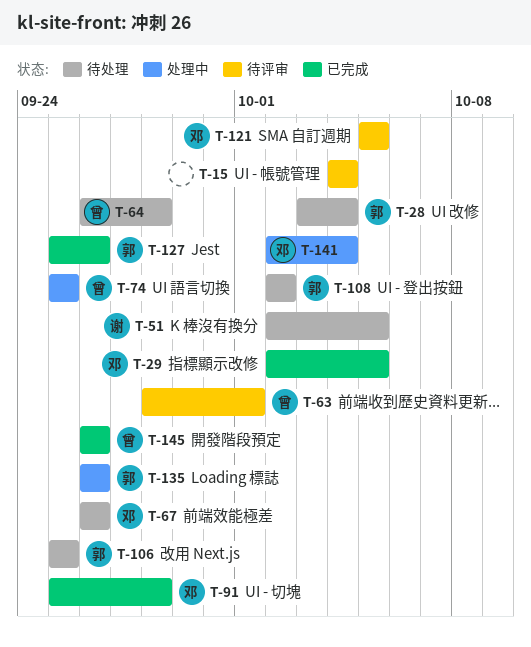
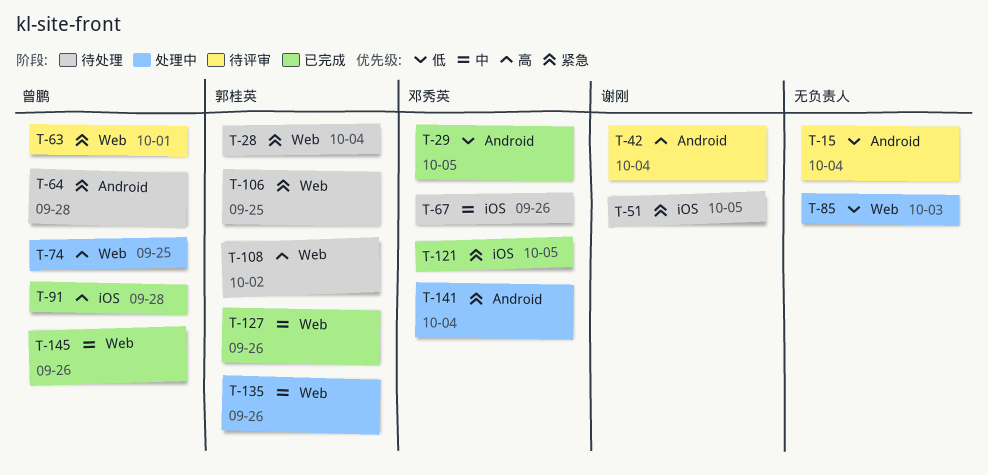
T-42: none -> present
T-85: none -> present
T-91, owner: 邓秀英 -> 曾鹏
T-121, status: 待评审 -> 已完成

